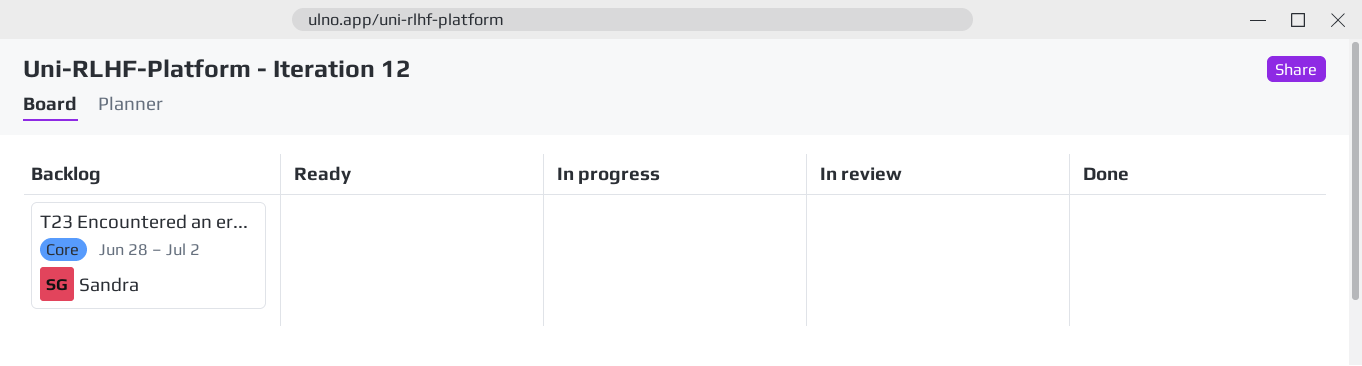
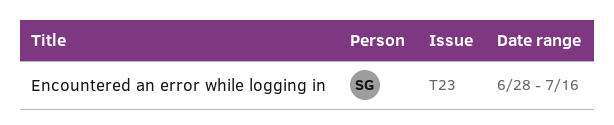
T23, due: Jul 2 -> Jul 16

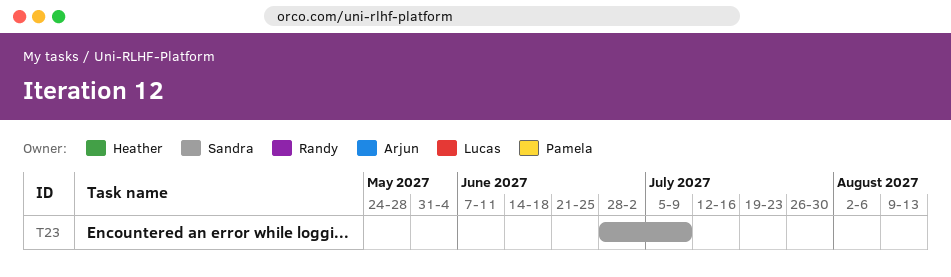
T23, due: Jul 16 -> Jul 9

